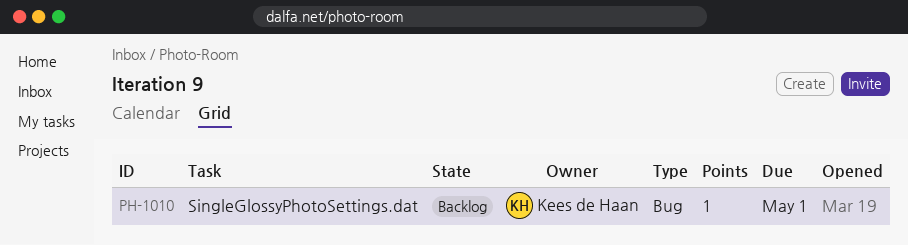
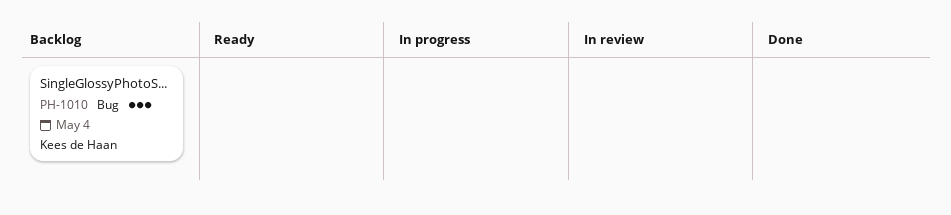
PH-1010, estimate: 1 -> 3
PH-1010, due: May 1 -> May 4

